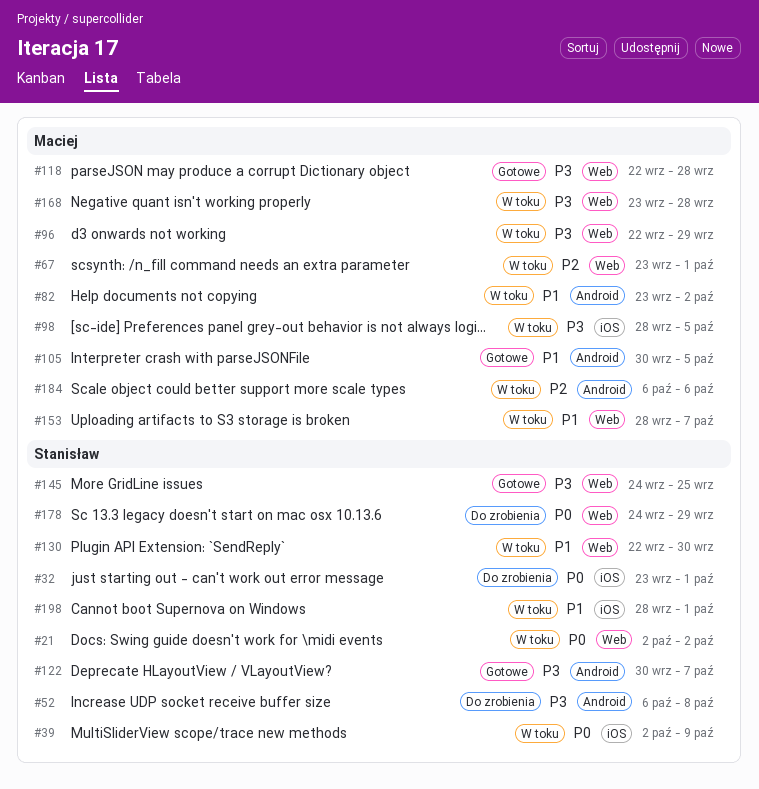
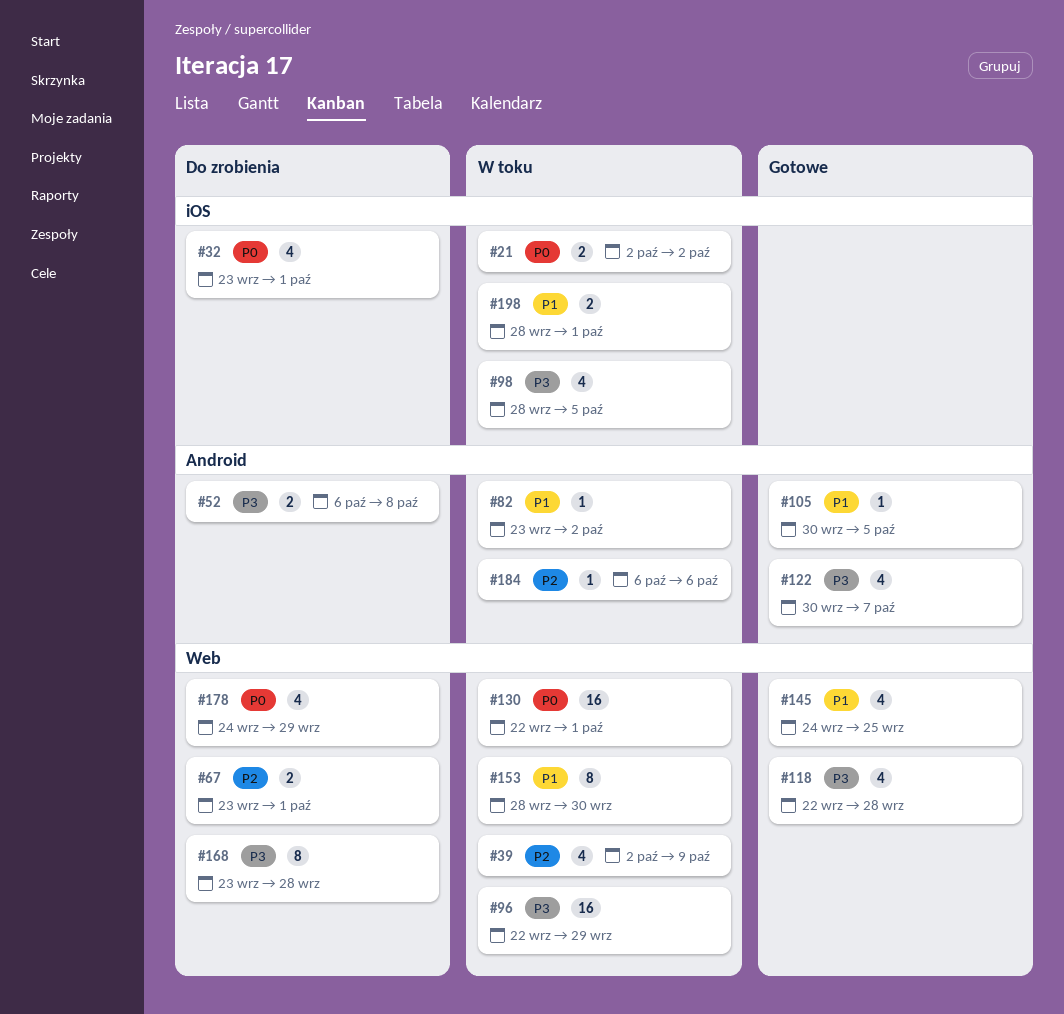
#21, label: Web -> iOS
#39, priority: P0 -> P2
#39, label: iOS -> Web
#67, status: W toku -> Do zrobienia
#130, priority: P1 -> P0
#130, due: Sep 30 -> Oct 1
#145, priority: P3 -> P1
#153, due: Oct 7 -> Sep 30
#168, status: W toku -> Do zrobienia

